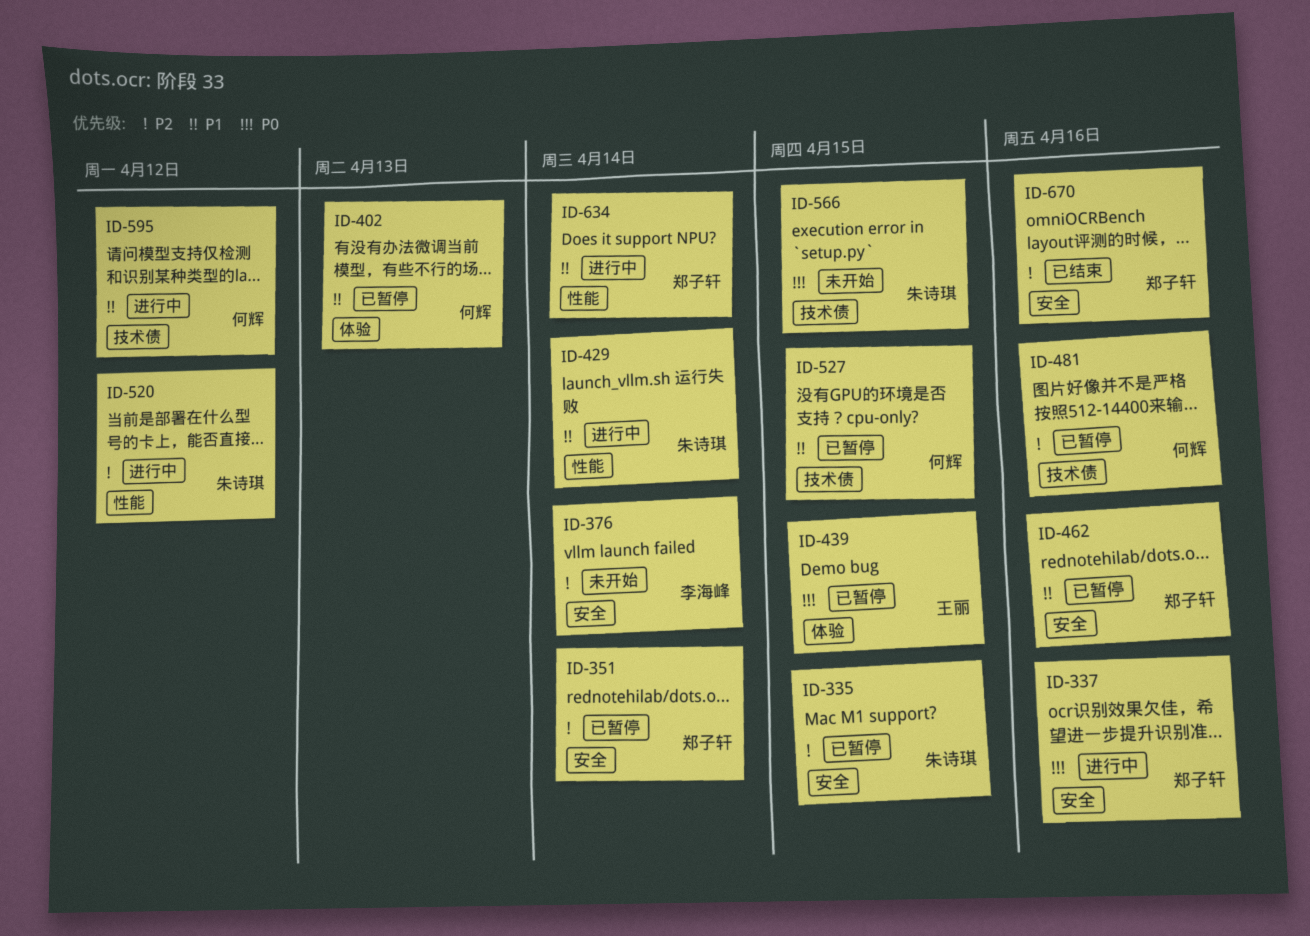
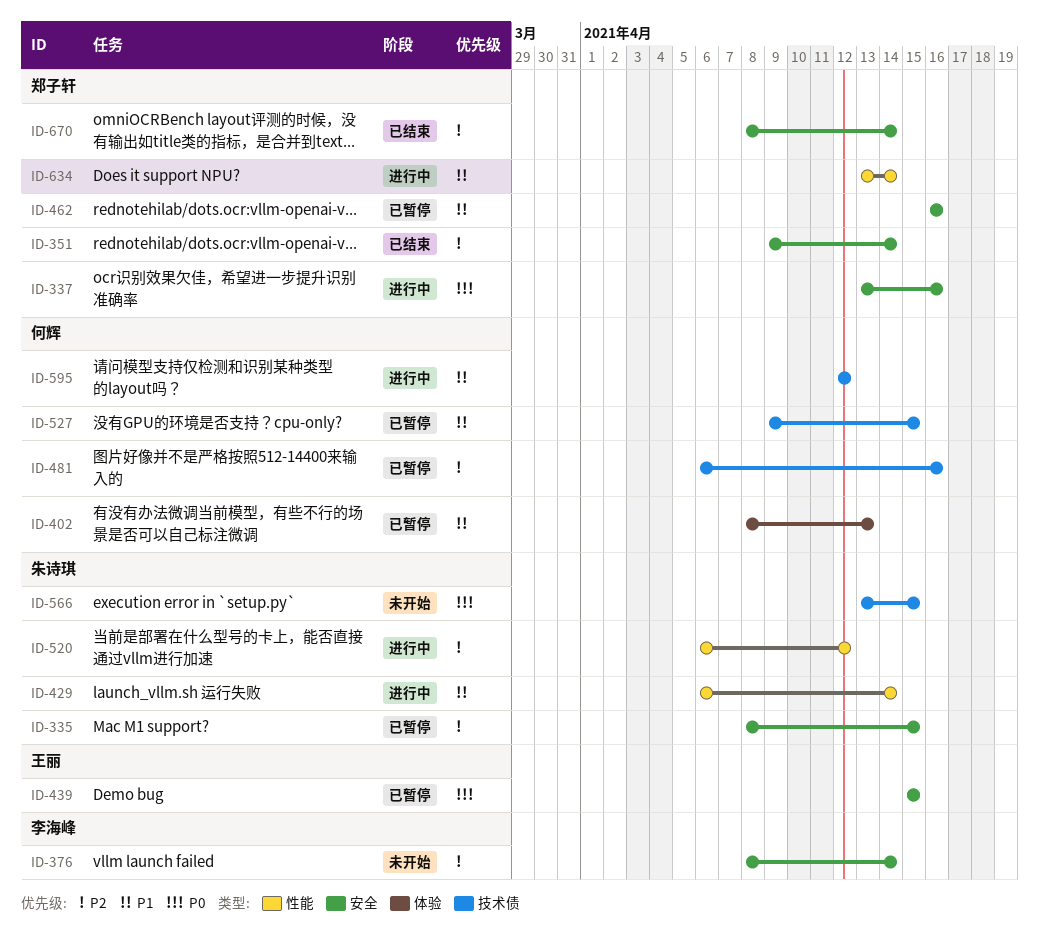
ID-351, status: 已暂停 -> 已结束
ID-439, label: 体验 -> 安全
ID-670, due: Apr 16 -> Apr 14

